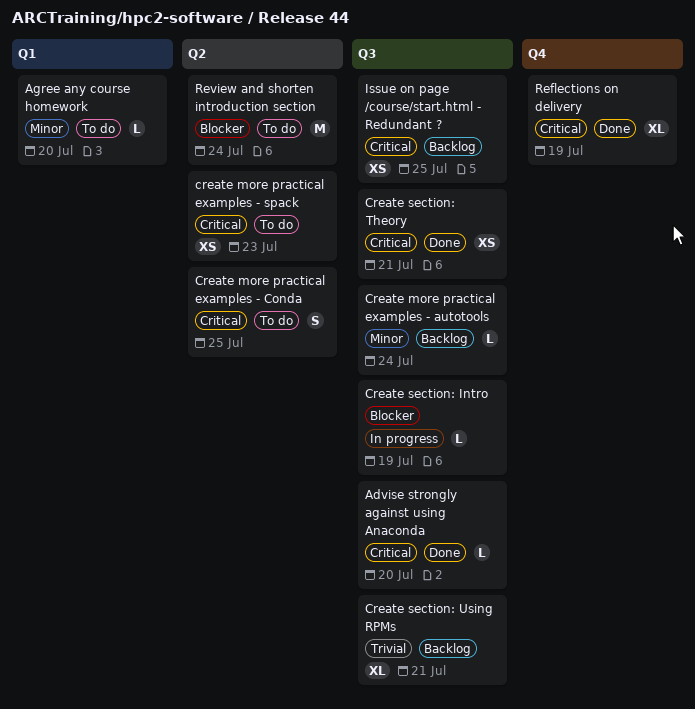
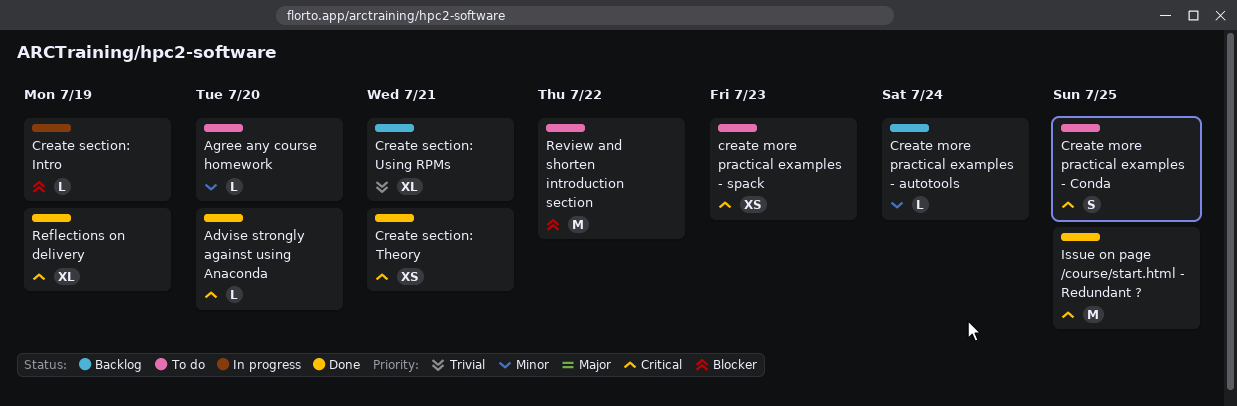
Issue on page /course/start.html - Redundant ?, status: Backlog -> Done
Issue on page /course/start.html - Redundant ?, estimate: XS -> M
Review and shorten introduction section, due: Jul 24 -> Jul 22

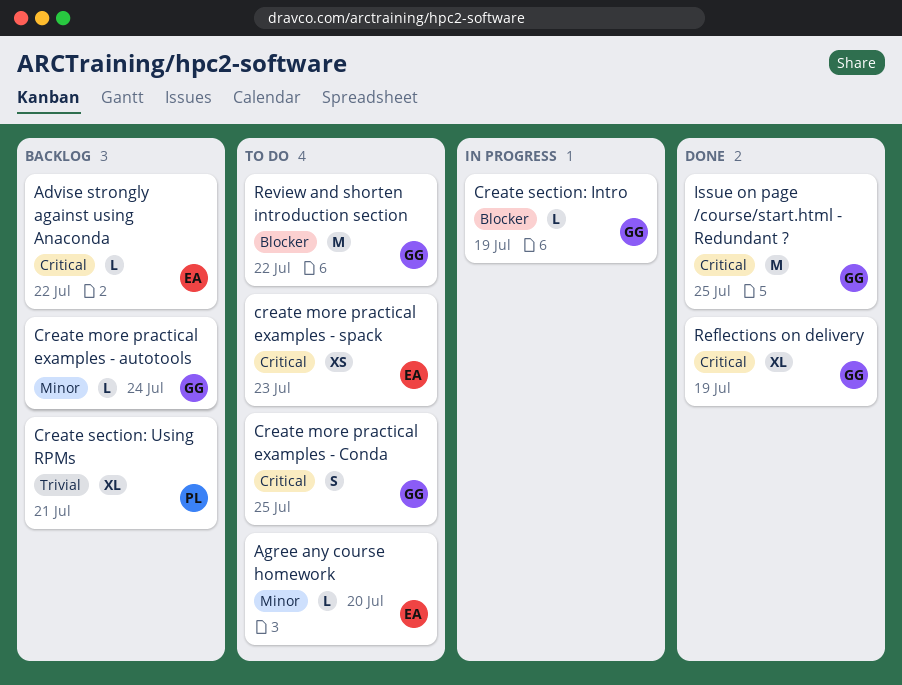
Advise strongly against using Anaconda, status: Done -> Backlog
Advise strongly against using Anaconda, due: Jul 20 -> Jul 22
Create section: Theory: present -> none

